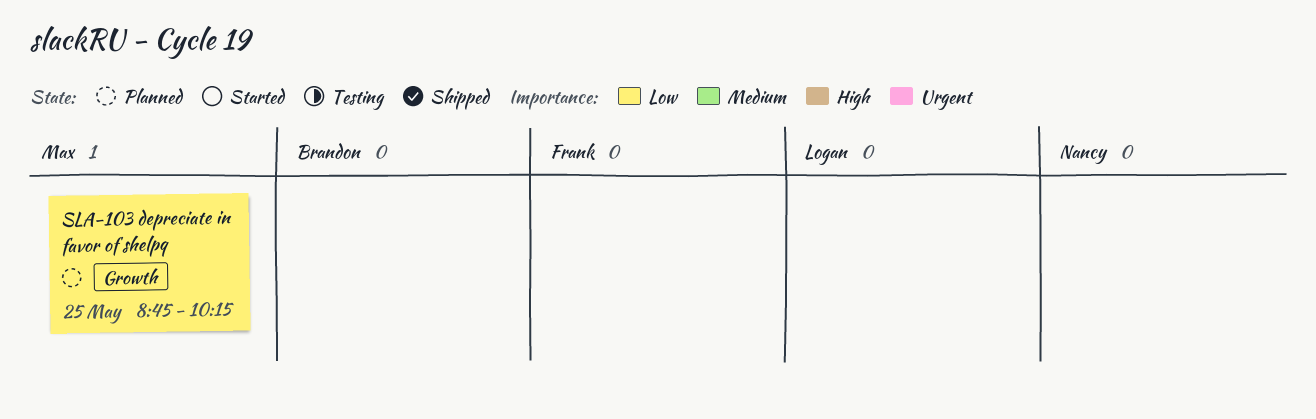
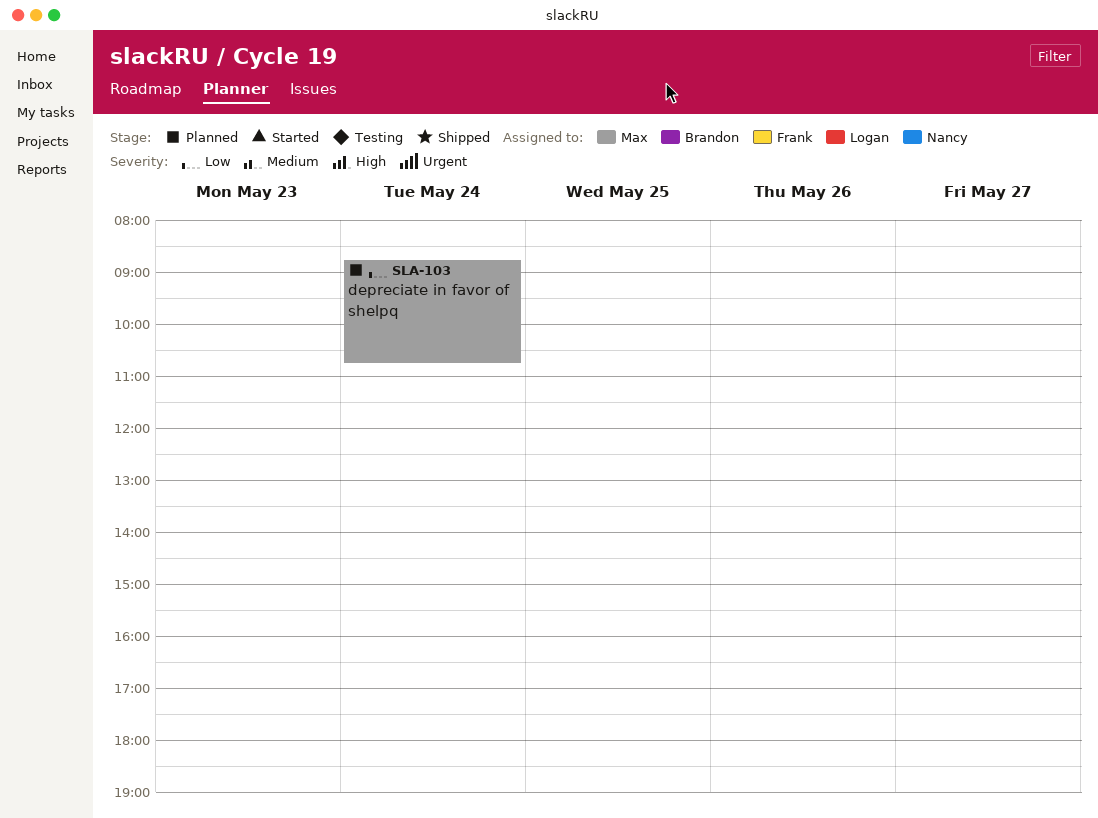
SLA-103, day: May 25 -> May 24
SLA-103, ends: 10:15 -> 10:45

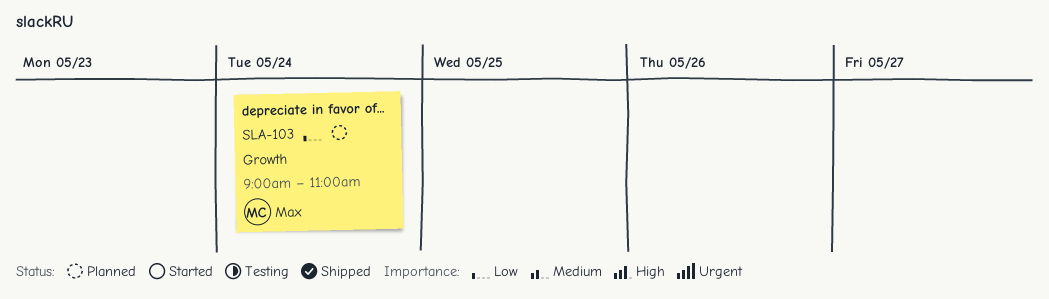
SLA-103, begins: 08:45 -> 09:00
SLA-103, ends: 10:45 -> 11:00

